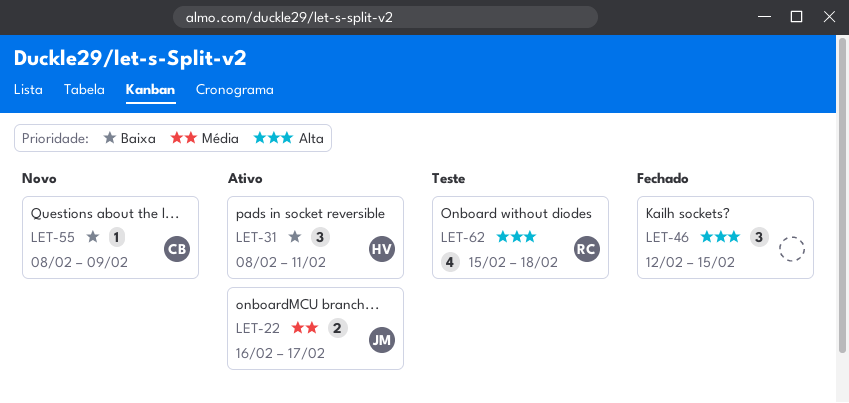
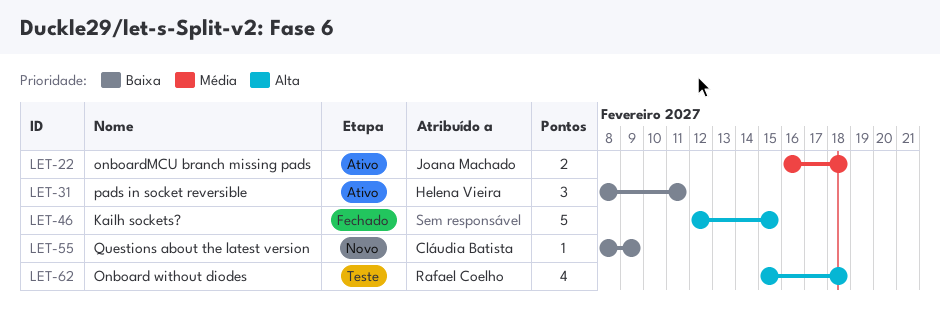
LET-22, due: Feb 17 -> Feb 18
LET-46, estimate: 3 -> 5

